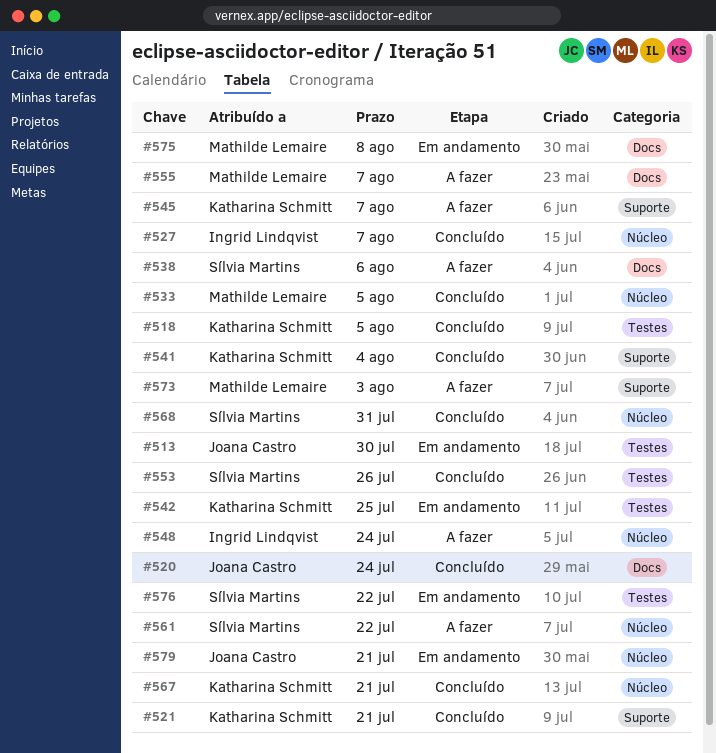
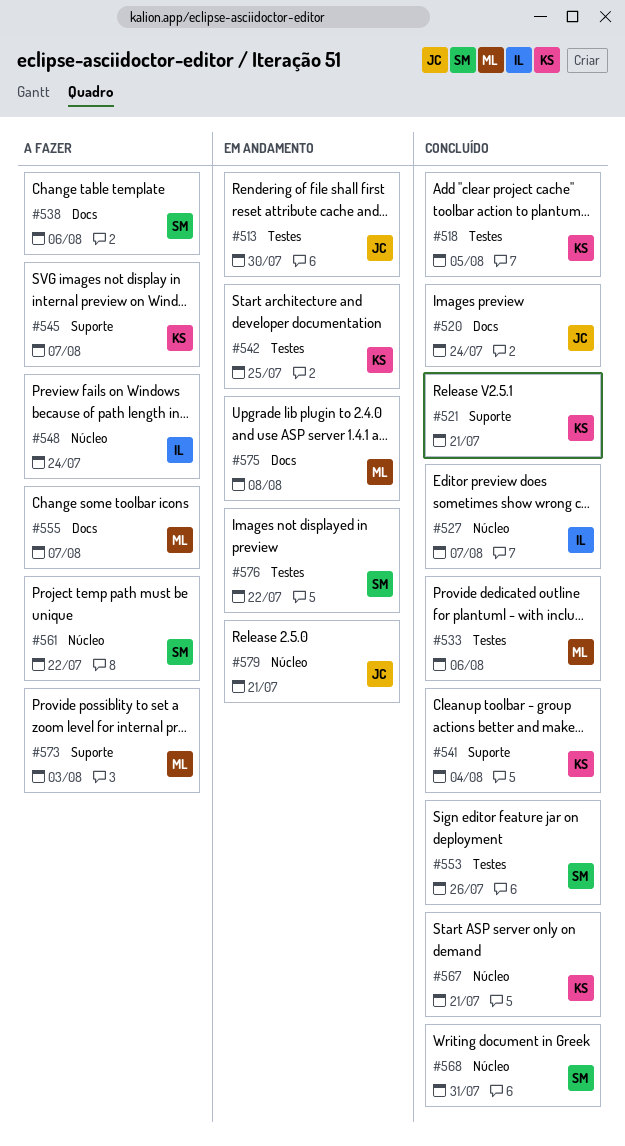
#533, label: Núcleo -> Testes
#533, due: Aug 5 -> Aug 6

